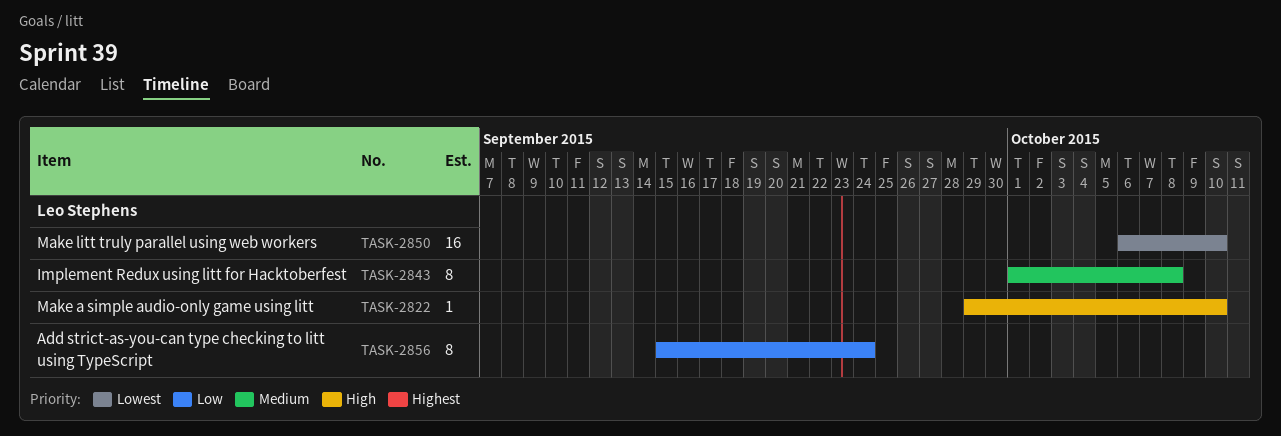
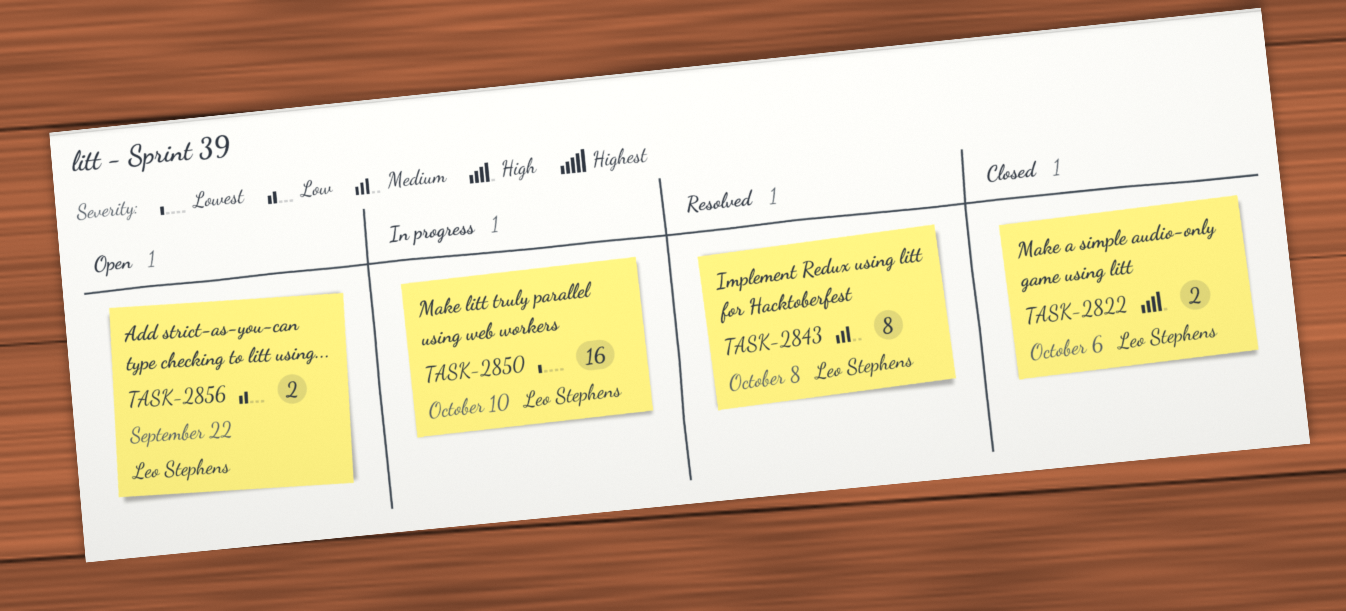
TASK-2822, estimate: 1 -> 2
TASK-2822, due: Oct 10 -> Oct 6
TASK-2856, estimate: 8 -> 2
TASK-2856, due: Sep 24 -> Sep 22

